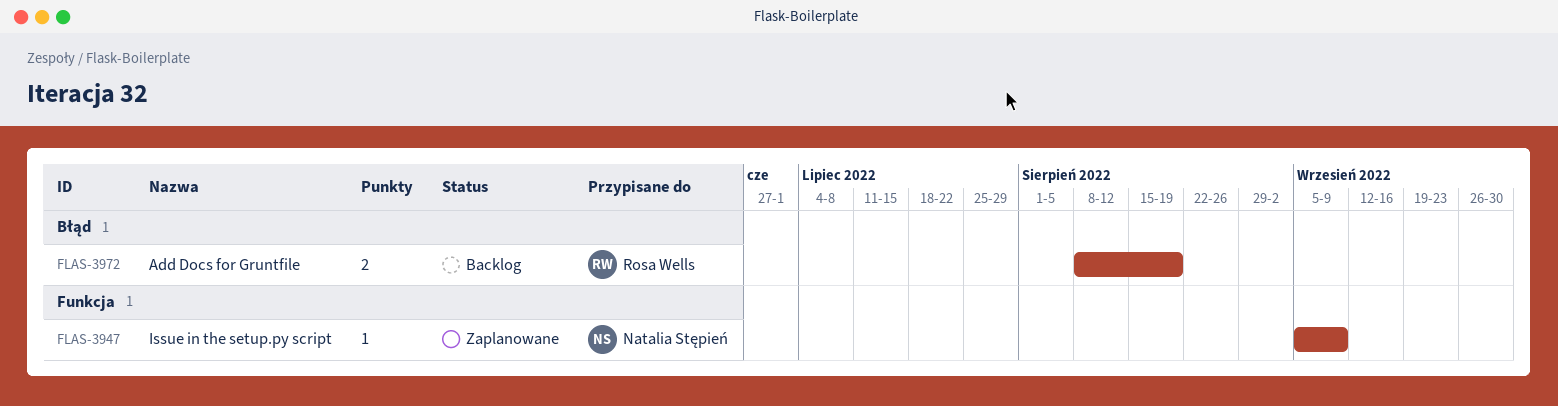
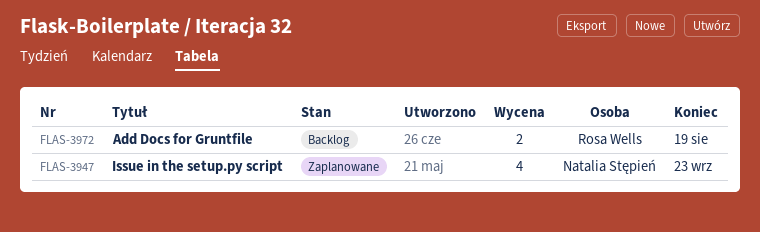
FLAS-3947, estimate: 1 -> 4
FLAS-3947, due: Sep 9 -> Sep 23

